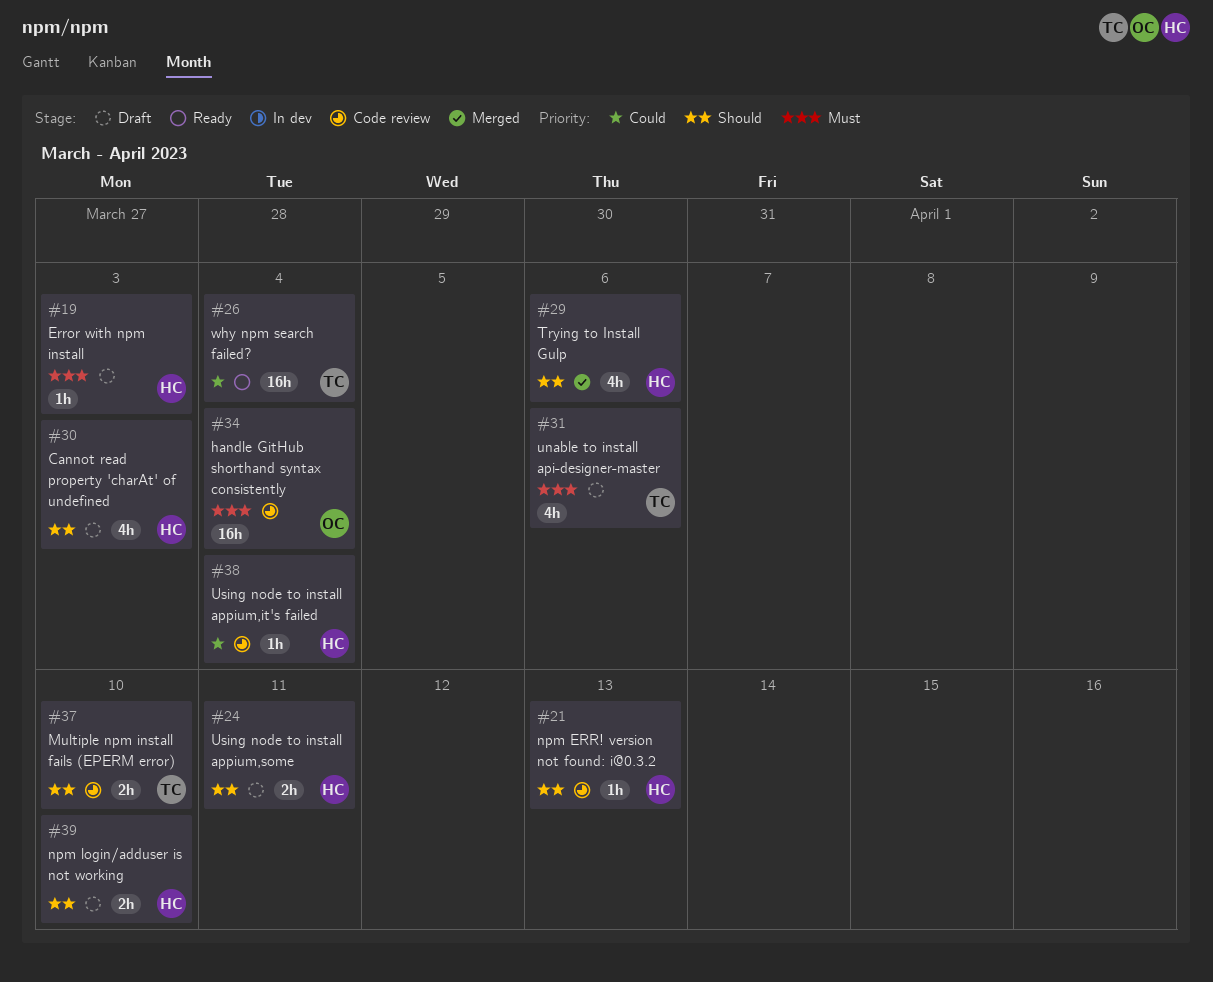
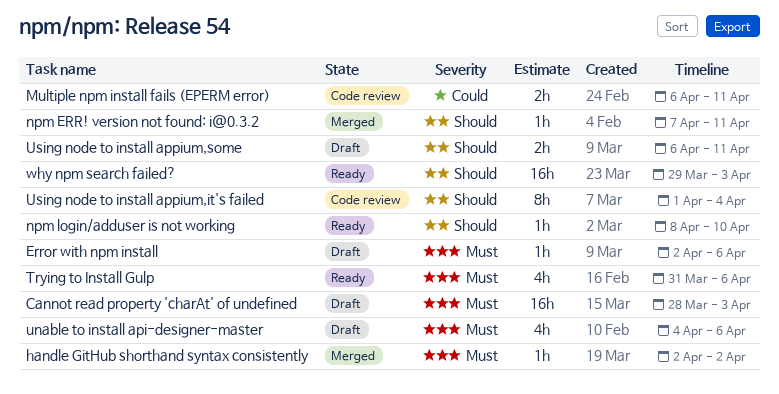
Cannot read property 'charAt' of undefined, priority: Should -> Must
Cannot read property 'charAt' of undefined, estimate: 4h -> 16h
Error with npm install, due: Apr 3 -> Apr 6
handle GitHub shorthand syntax consistently, status: Code review -> Merged
handle GitHub shorthand syntax consistently, estimate: 16h -> 1h
handle GitHub shorthand syntax consistently, due: Apr 4 -> Apr 2
Multiple npm install fails (EPERM error), priority: Should -> Could
Multiple npm install fails (EPERM error), due: Apr 10 -> Apr 11
npm ERR! version not found: i@0.3.2, status: Code review -> Merged
npm ERR! version not found: i@0.3.2, due: Apr 13 -> Apr 11
npm login/adduser is not working, status: Draft -> Ready
npm login/adduser is not working, estimate: 2h -> 1h
Trying to Install Gulp, status: Merged -> Ready
Trying to Install Gulp, priority: Should -> Must
Using node to install appium,it's failed, priority: Could -> Should
Using node to install appium,it's failed, estimate: 1h -> 8h
why npm search failed?, priority: Could -> Should
why npm search failed?, due: Apr 4 -> Apr 3

